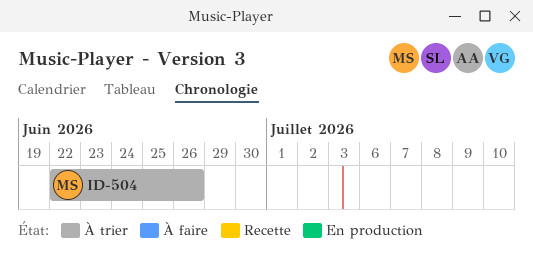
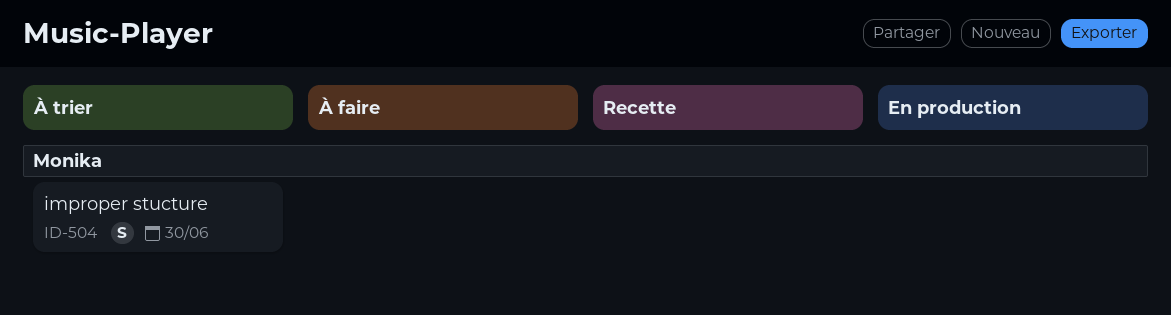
ID-504, due: Jun 26 -> Jun 30

